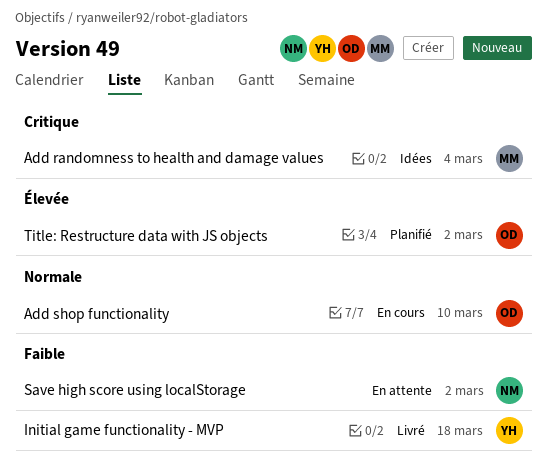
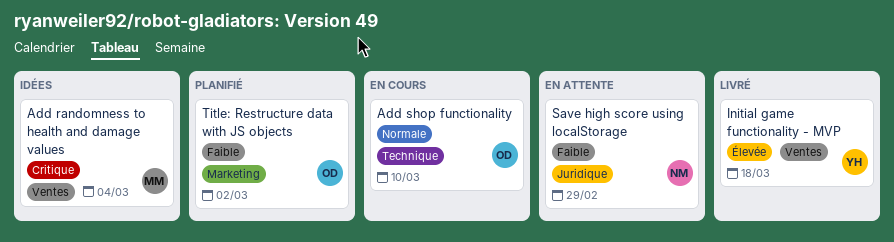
Initial game functionality - MVP, priority: Faible -> Élevée
Save high score using localStorage, due: Mar 2 -> Feb 29
Title: Restructure data with JS objects, priority: Élevée -> Faible

